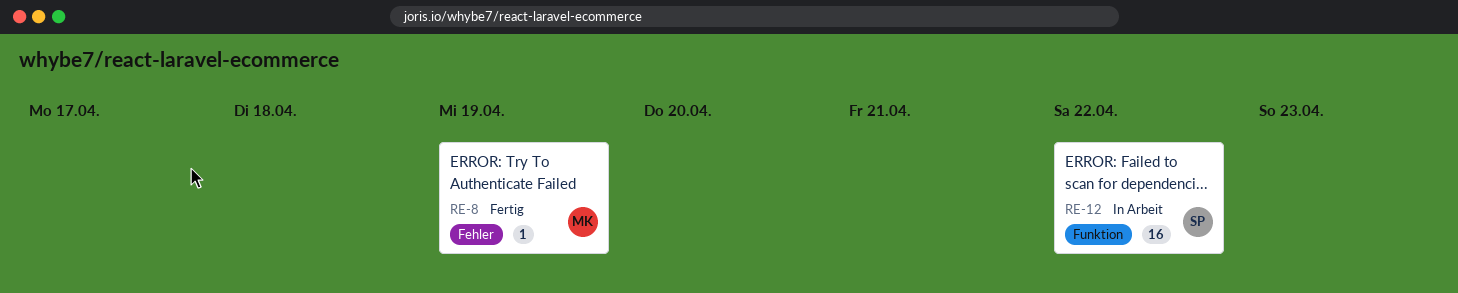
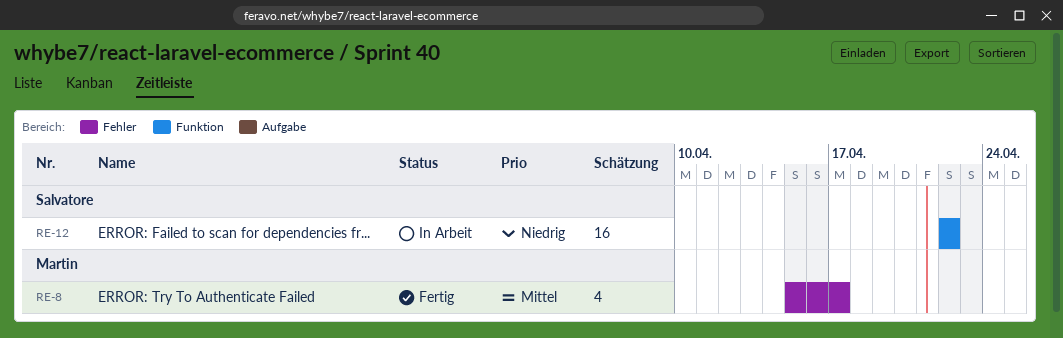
RE-8, estimate: 1 -> 4
RE-8, due: Apr 19 -> Apr 17

